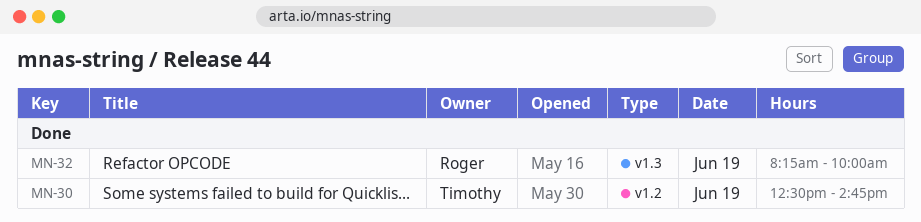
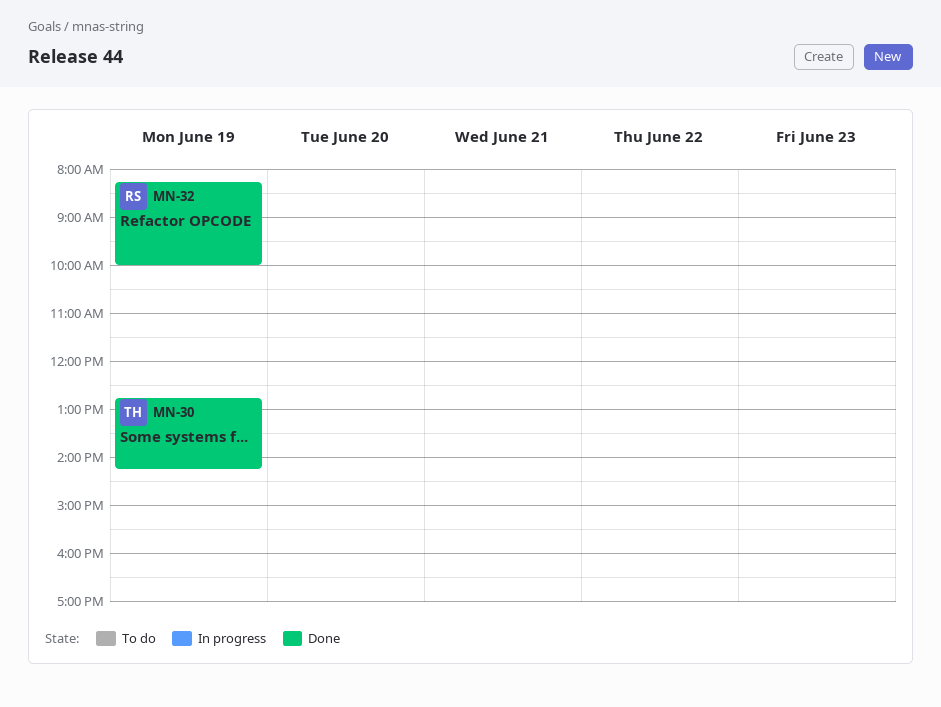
MN-30, begins: 12:30 -> 12:45
MN-30, ends: 14:45 -> 14:15

